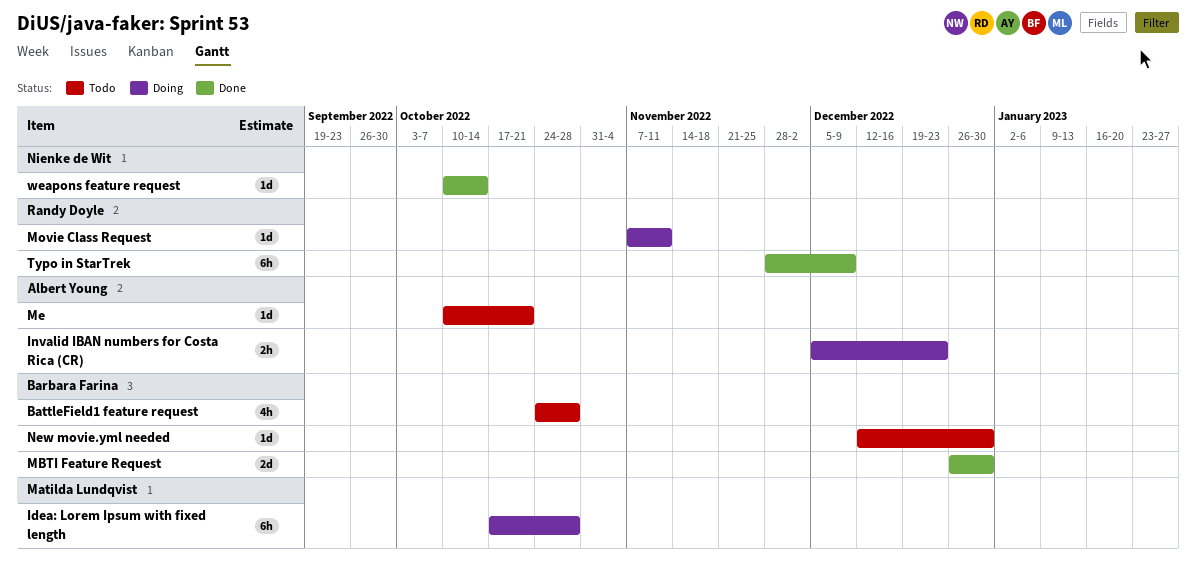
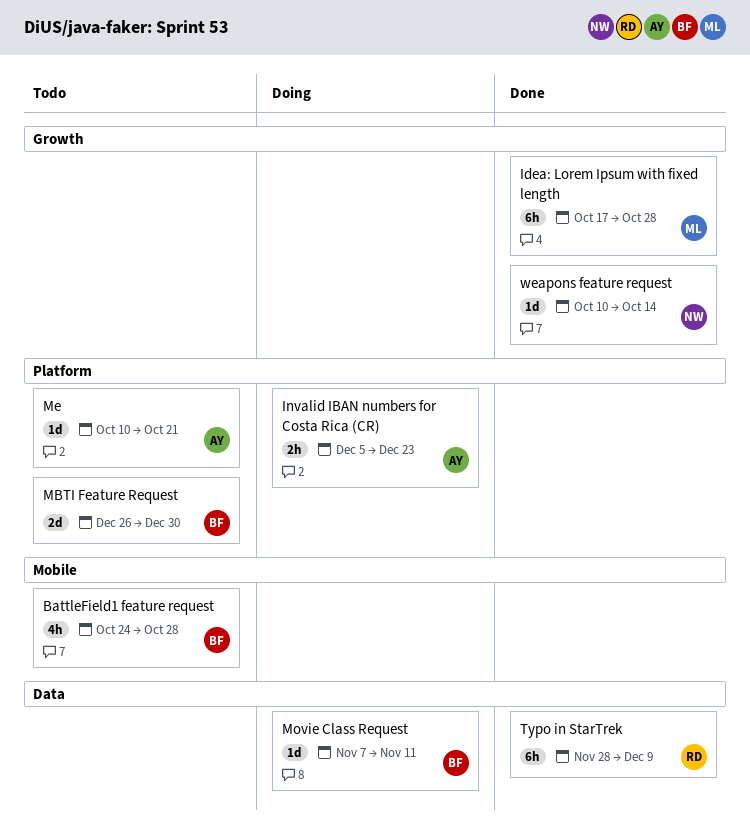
Idea: Lorem Ipsum with fixed length, status: Doing -> Done
MBTI Feature Request, status: Done -> Todo
Movie Class Request, owner: Randy Doyle -> Barbara Farina
New movie.yml needed: present -> none

